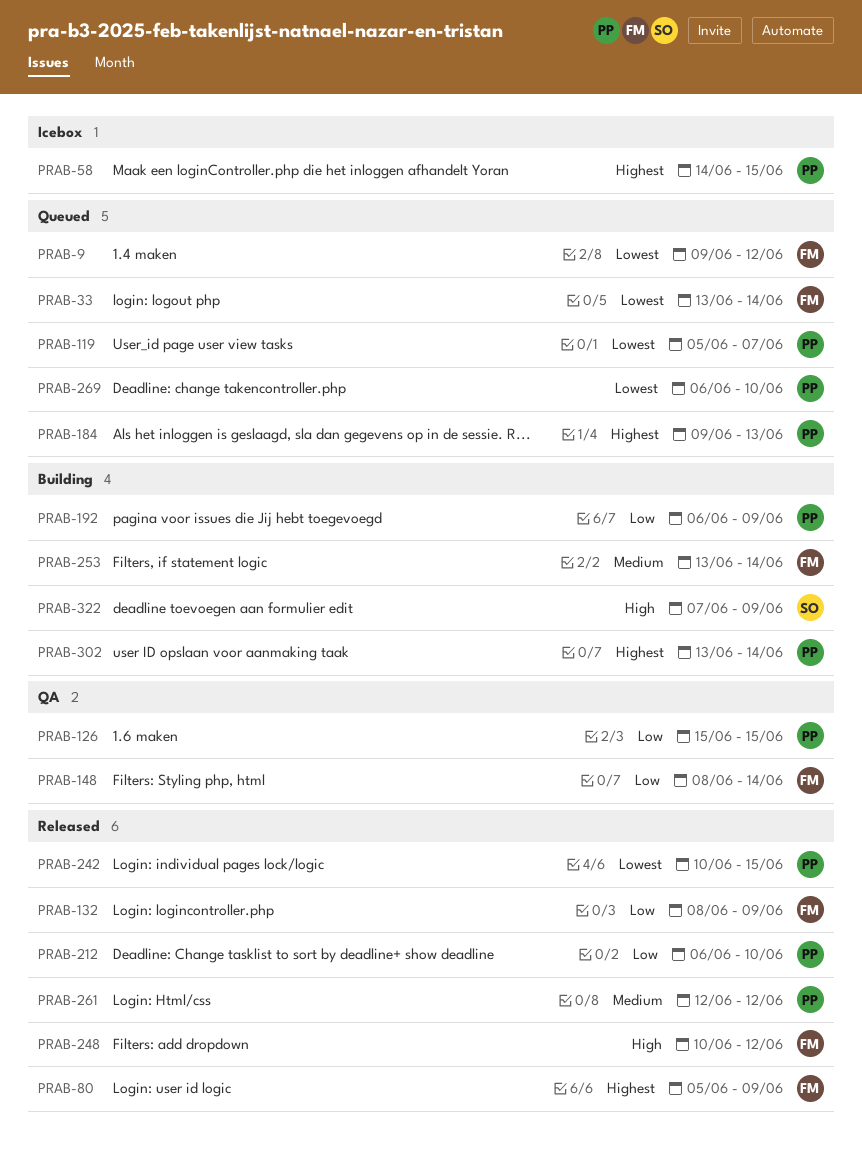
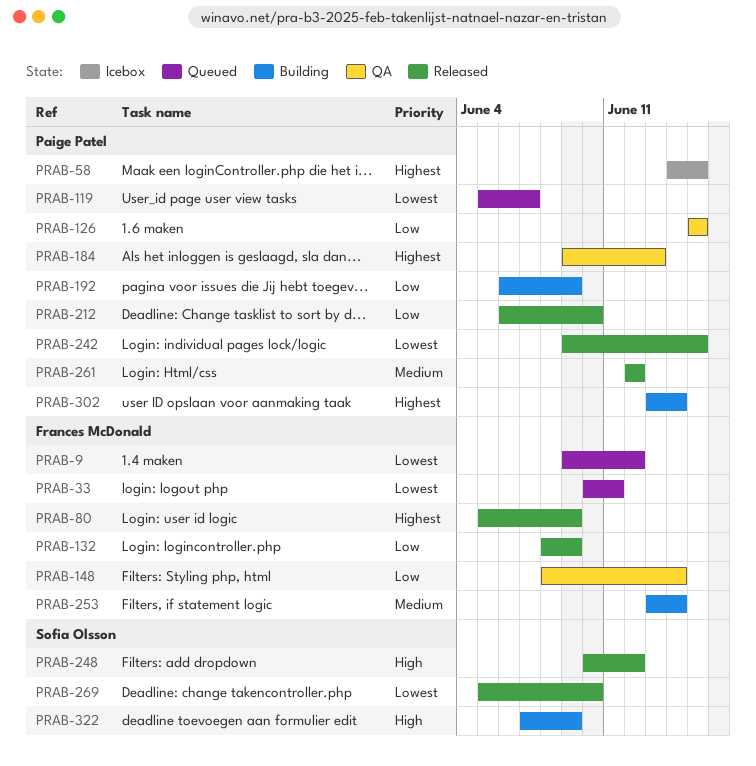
PRAB-33, start: Jun 13 -> Jun 10
PRAB-33, due: Jun 14 -> Jun 11
PRAB-184, status: Queued -> QA
PRAB-242, start: Jun 10 -> Jun 9
PRAB-248, owner: Frances McDonald -> Sofia Olsson
PRAB-269, status: Queued -> Released
PRAB-269, owner: Paige Patel -> Sofia Olsson
PRAB-269, start: Jun 6 -> Jun 5

